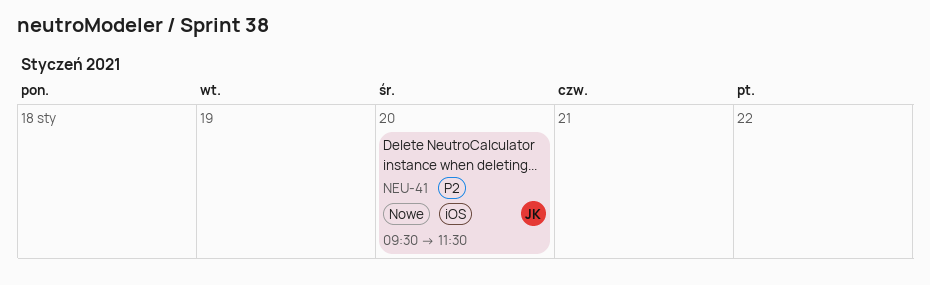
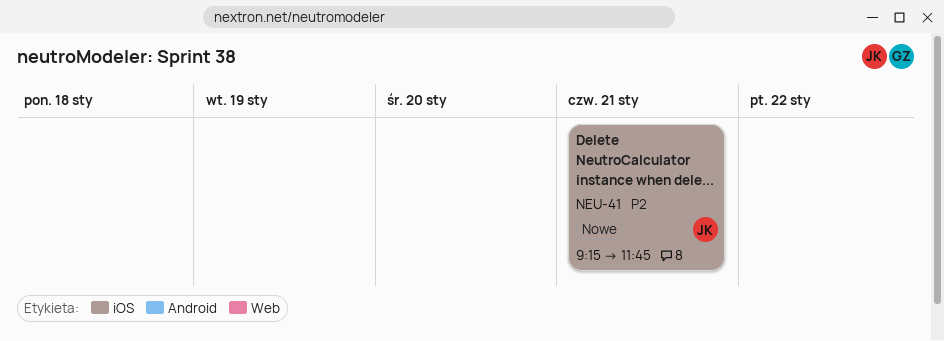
NEU-41, day: Jan 20 -> Jan 21
NEU-41, begins: 09:30 -> 09:15
NEU-41, ends: 11:30 -> 11:45

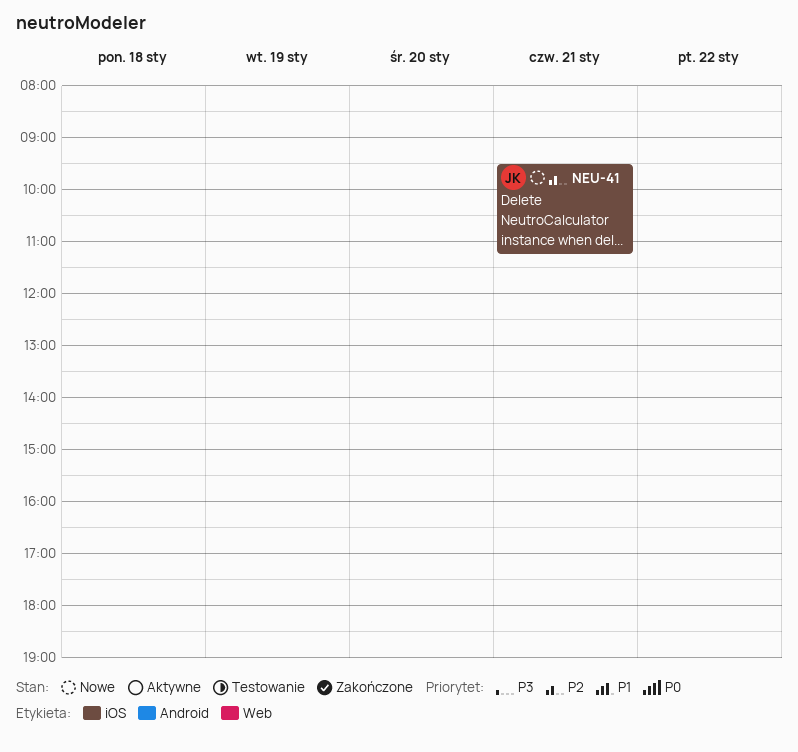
NEU-41, begins: 09:15 -> 09:30
NEU-41, ends: 11:45 -> 11:15

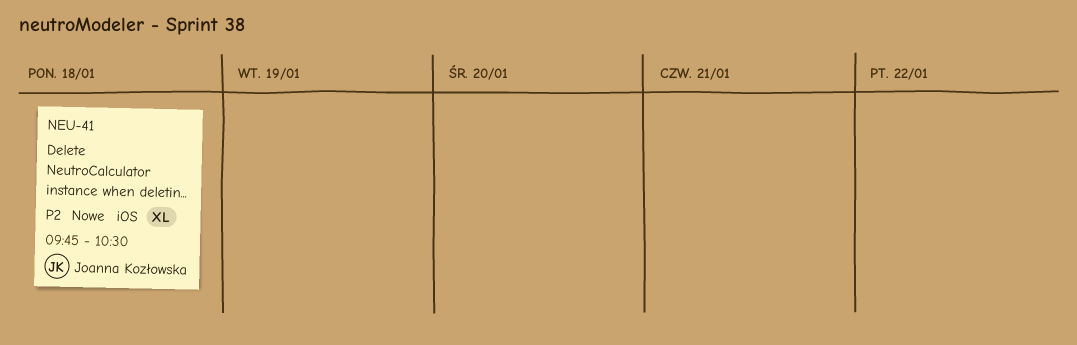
NEU-41, day: Jan 21 -> Jan 18
NEU-41, begins: 09:30 -> 09:45
NEU-41, ends: 11:15 -> 10:30

